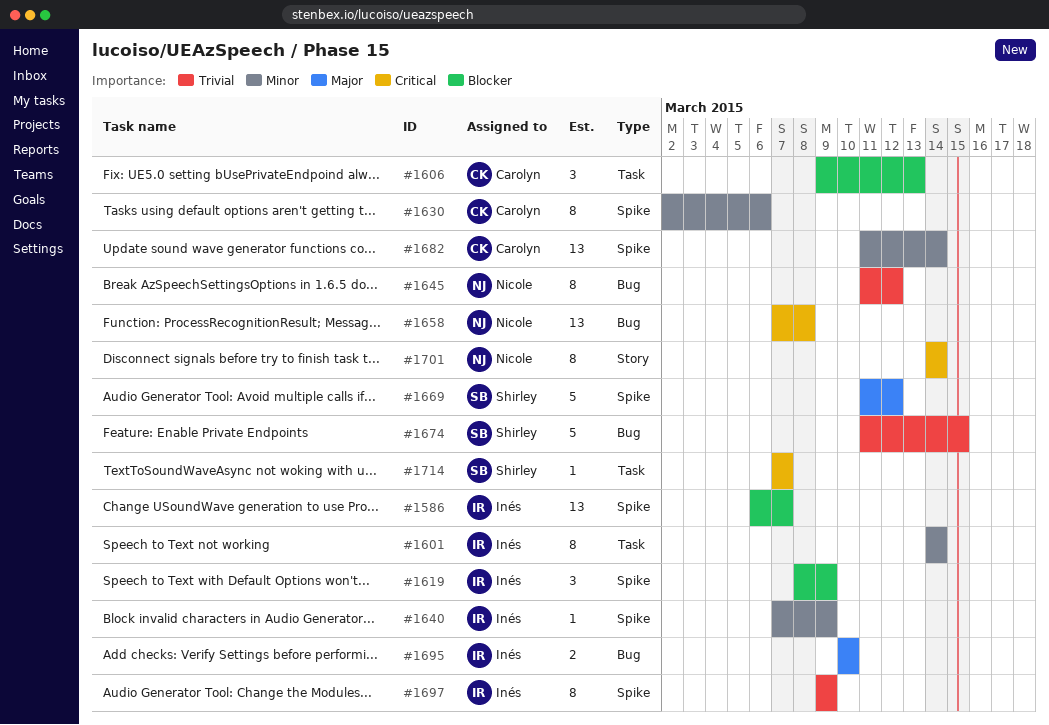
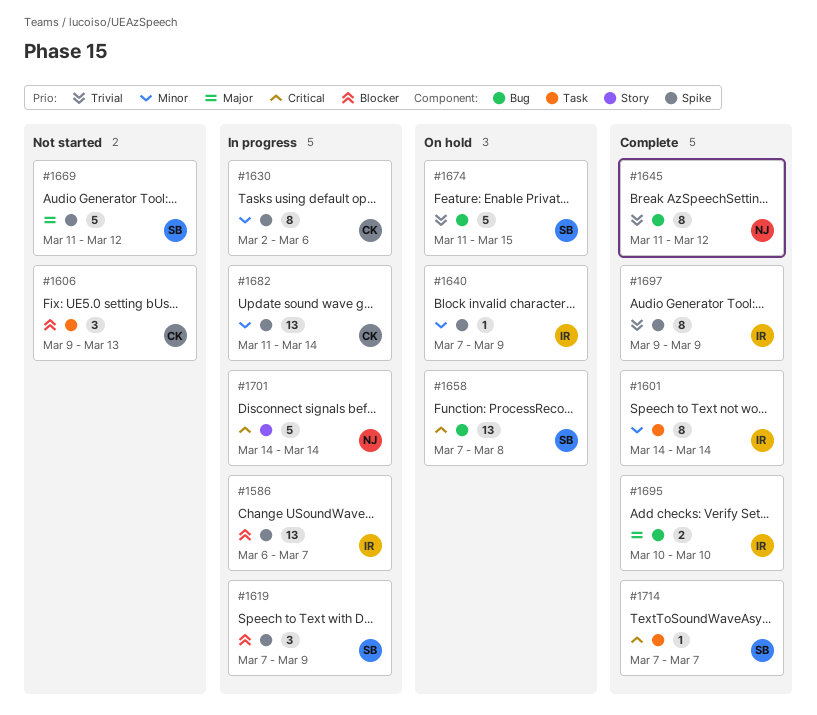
#1619, owner: Inés -> Shirley
#1619, start: Mar 8 -> Mar 7
#1658, owner: Nicole -> Shirley
#1701, estimate: 8 -> 5

